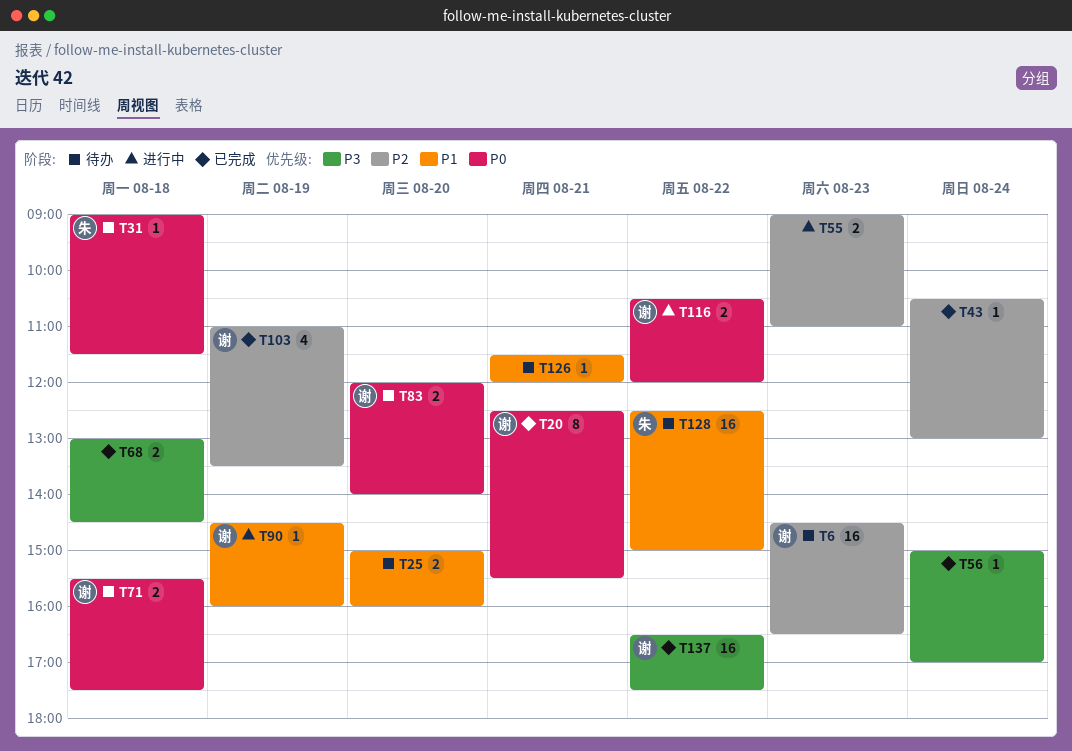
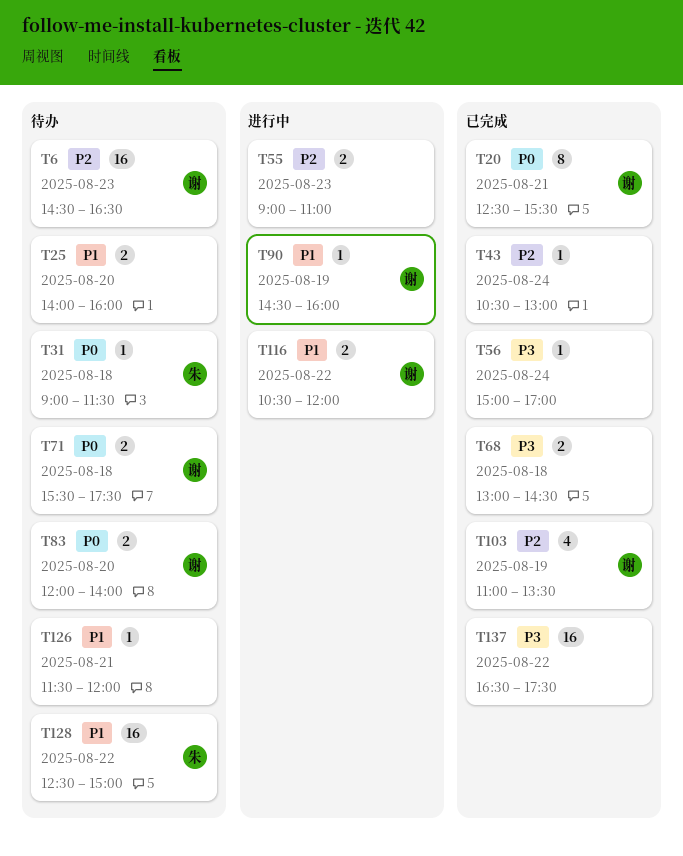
T25, begins: 15:00 -> 14:00
T116, priority: P0 -> P1
T137, owner: 谢 -> none

